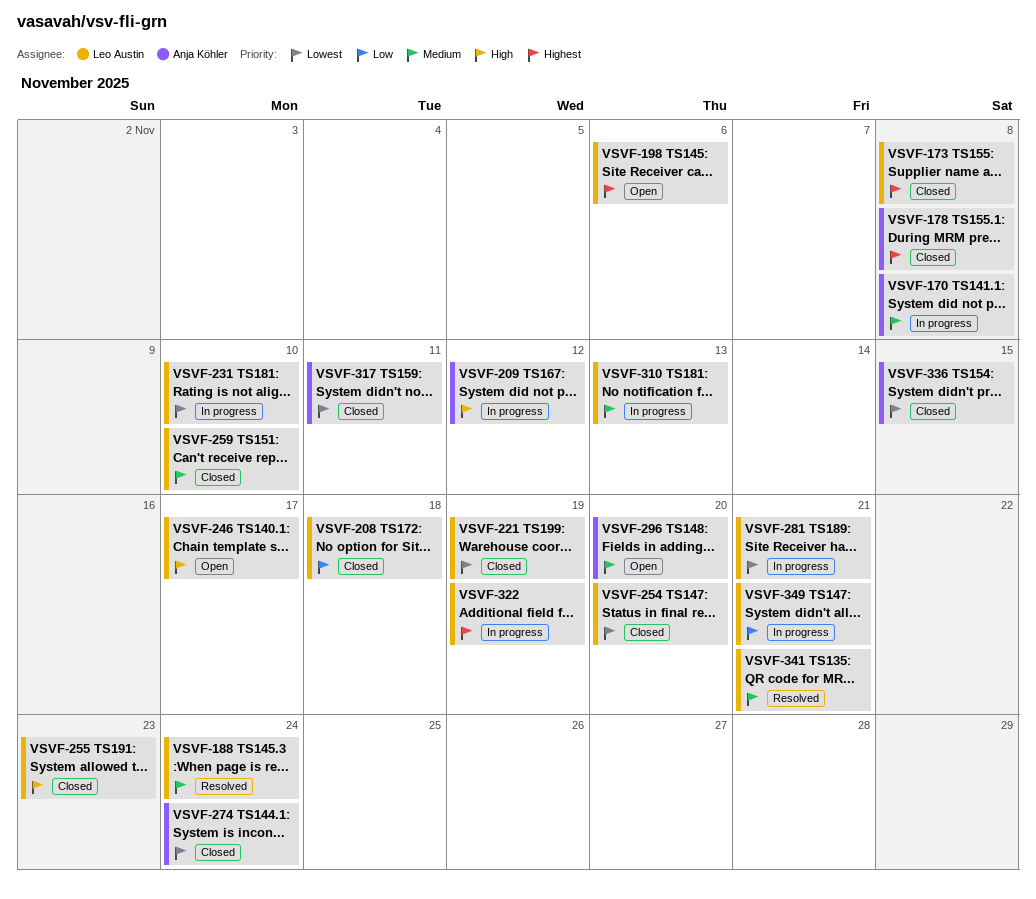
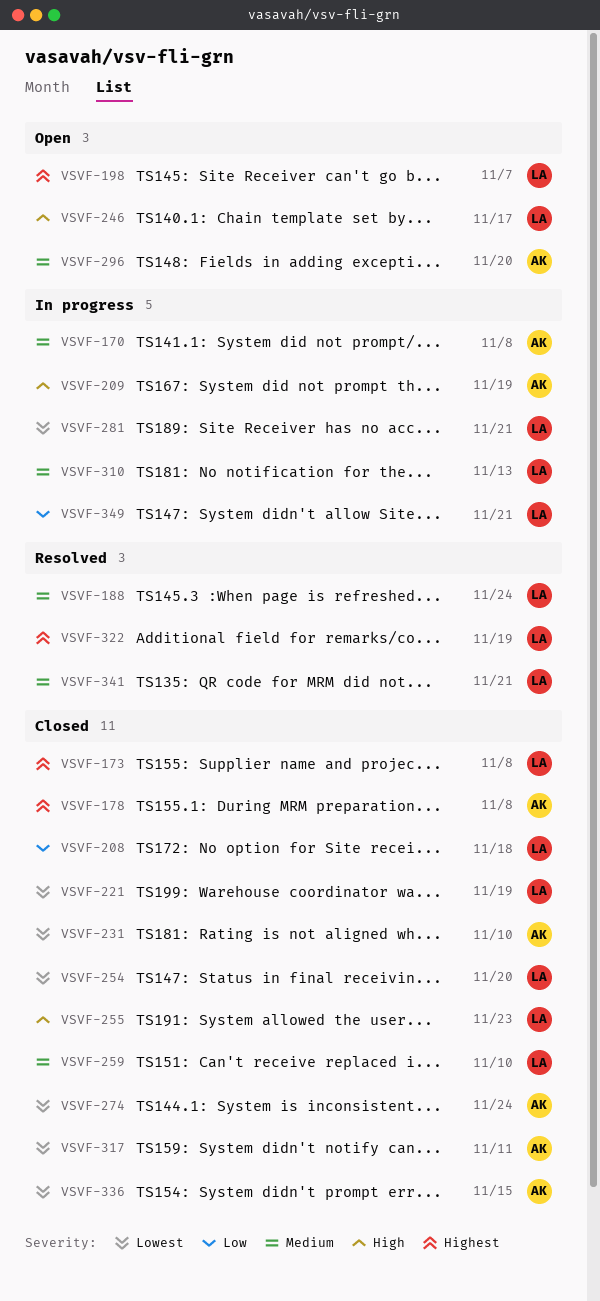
VSVF-198, due: Nov 6 -> Nov 7
VSVF-209, due: Nov 12 -> Nov 19
VSVF-231, status: In progress -> Closed
VSVF-231, owner: Leo Austin -> Anja Köhler
VSVF-322, status: In progress -> Resolved

